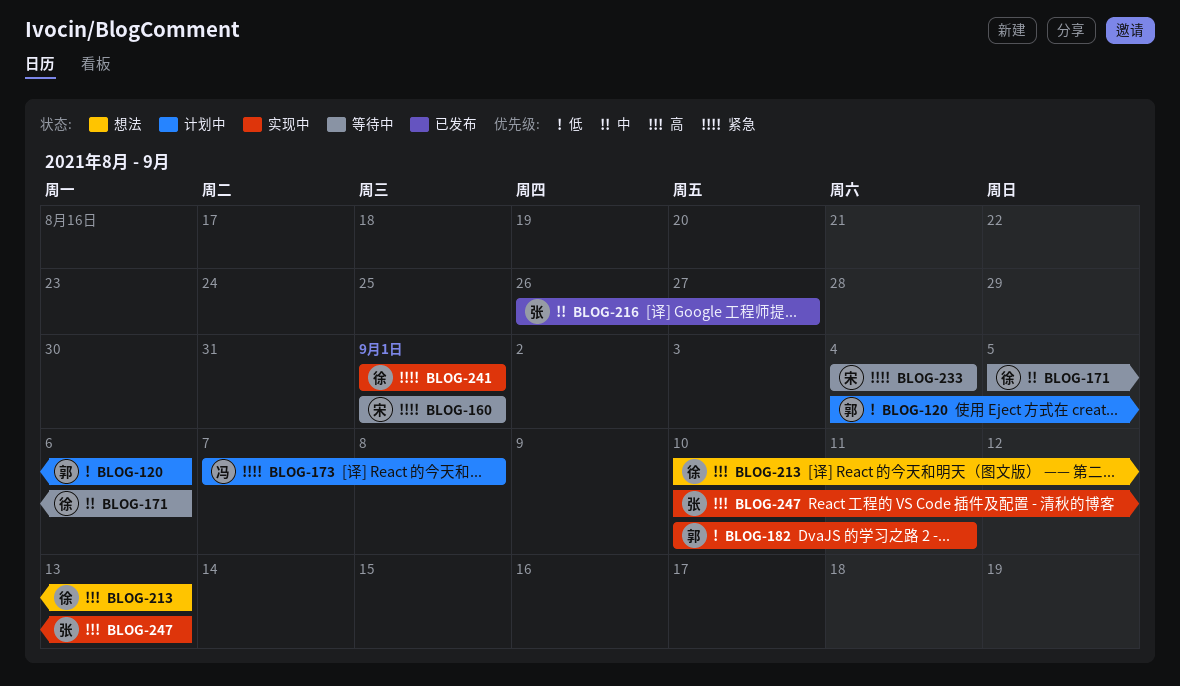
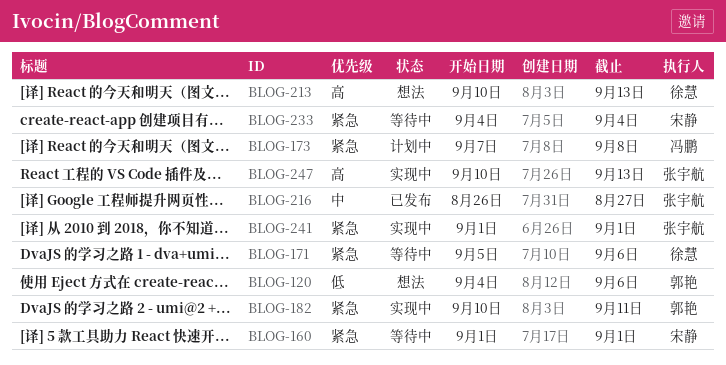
BLOG-120, status: 计划中 -> 想法
BLOG-171, priority: 中 -> 紧急
BLOG-182, priority: 低 -> 紧急
BLOG-241, owner: 徐慧 -> 张宇航

